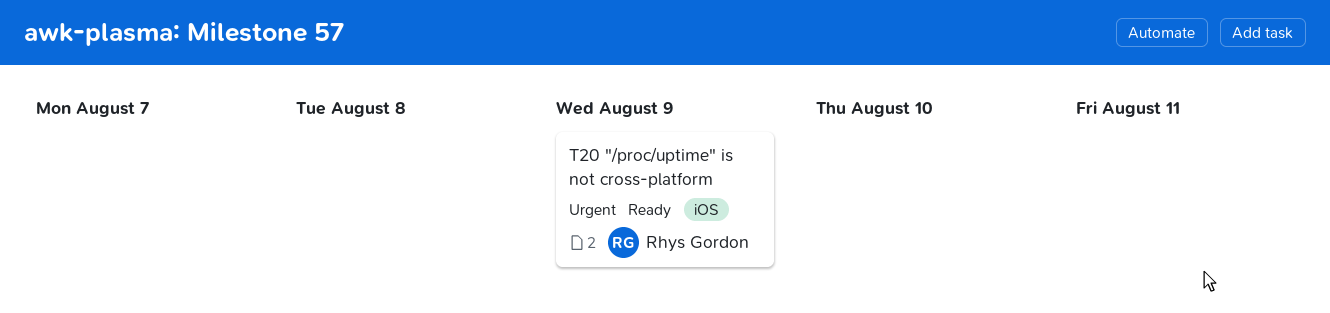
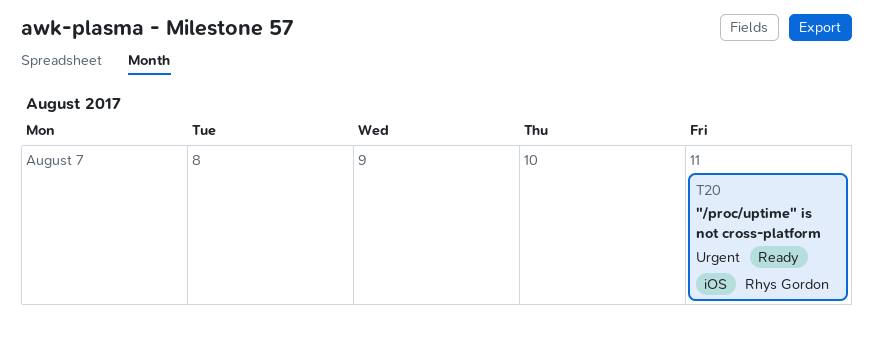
T20, due: Aug 9 -> Aug 11

